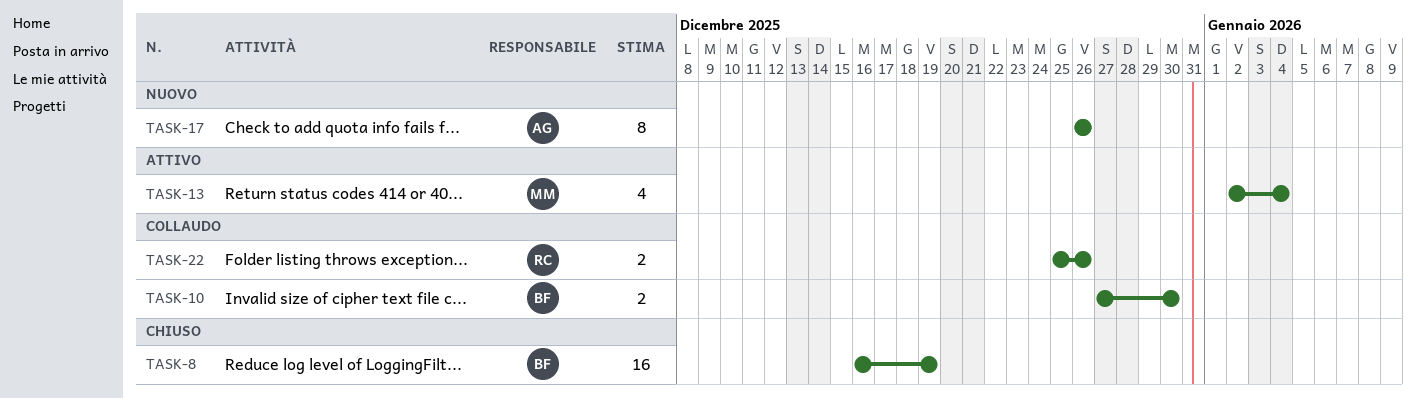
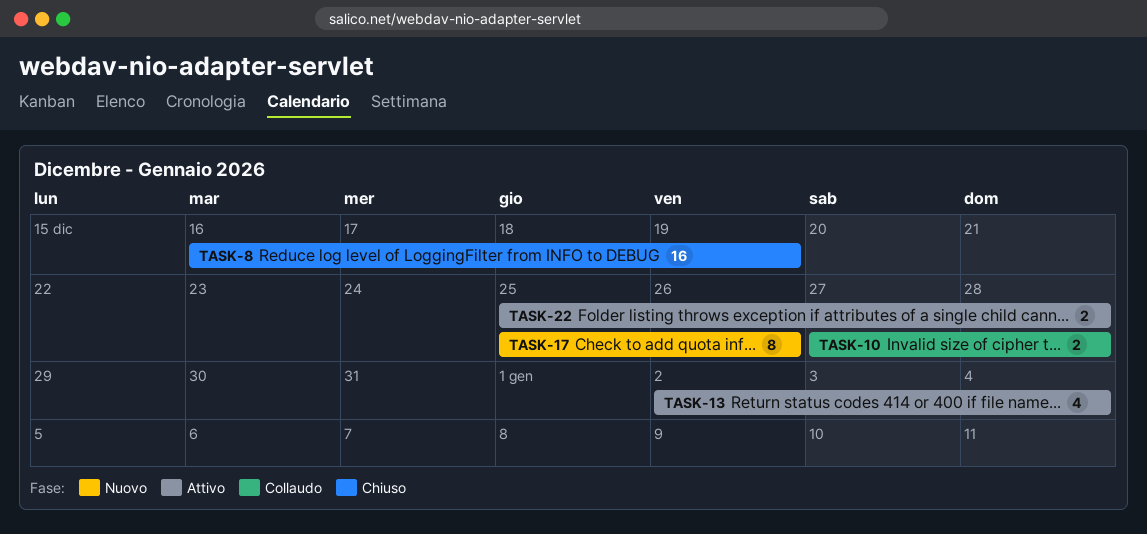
TASK-10, due: Dec 30 -> Dec 28
TASK-17, start: Dec 26 -> Dec 25
TASK-22, status: Collaudo -> Attivo
TASK-22, due: Dec 26 -> Dec 28

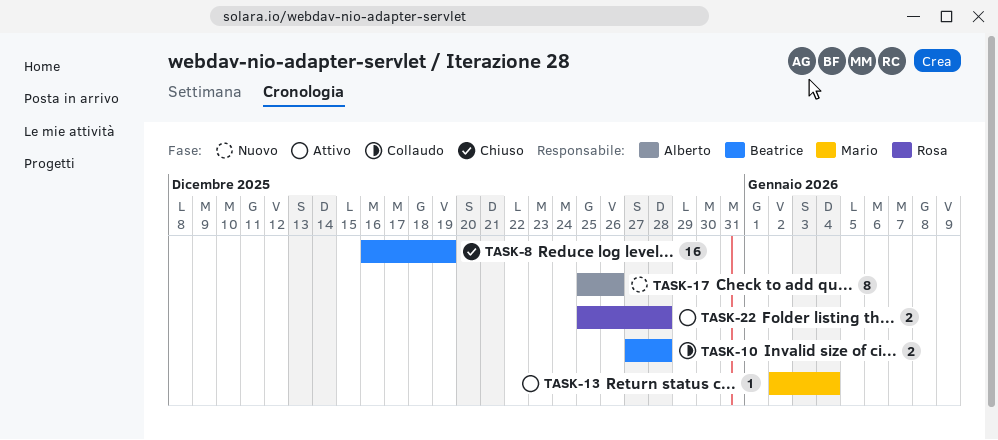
TASK-13, estimate: 4 -> 1

